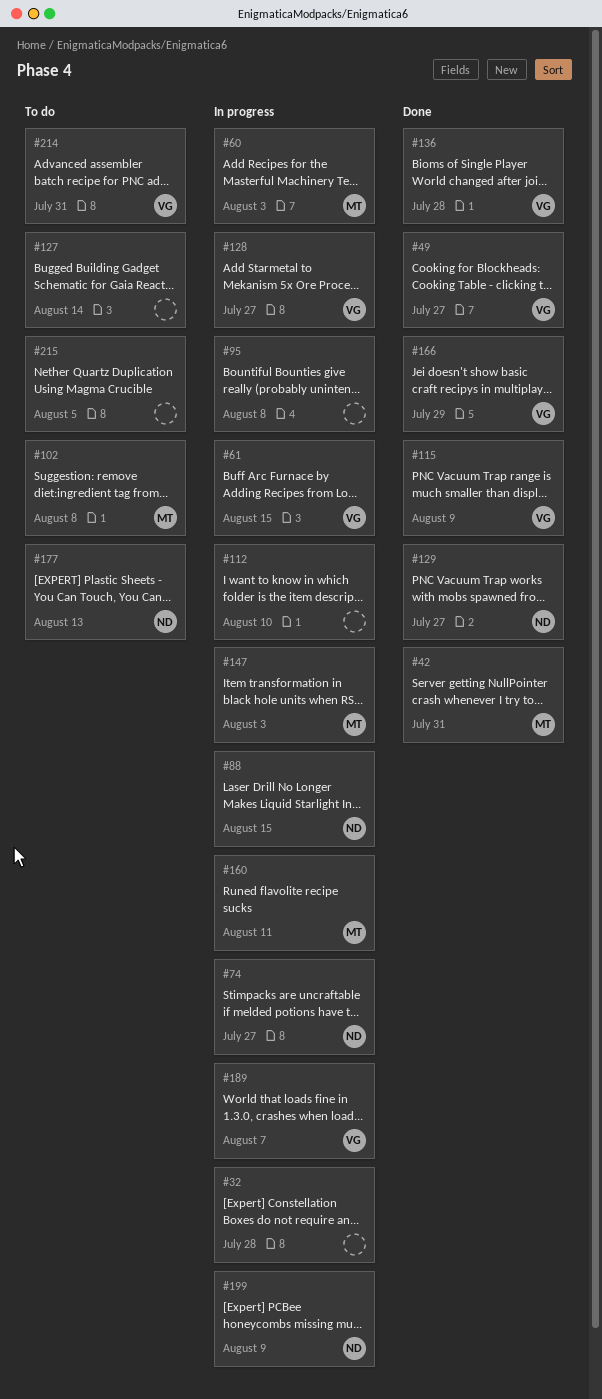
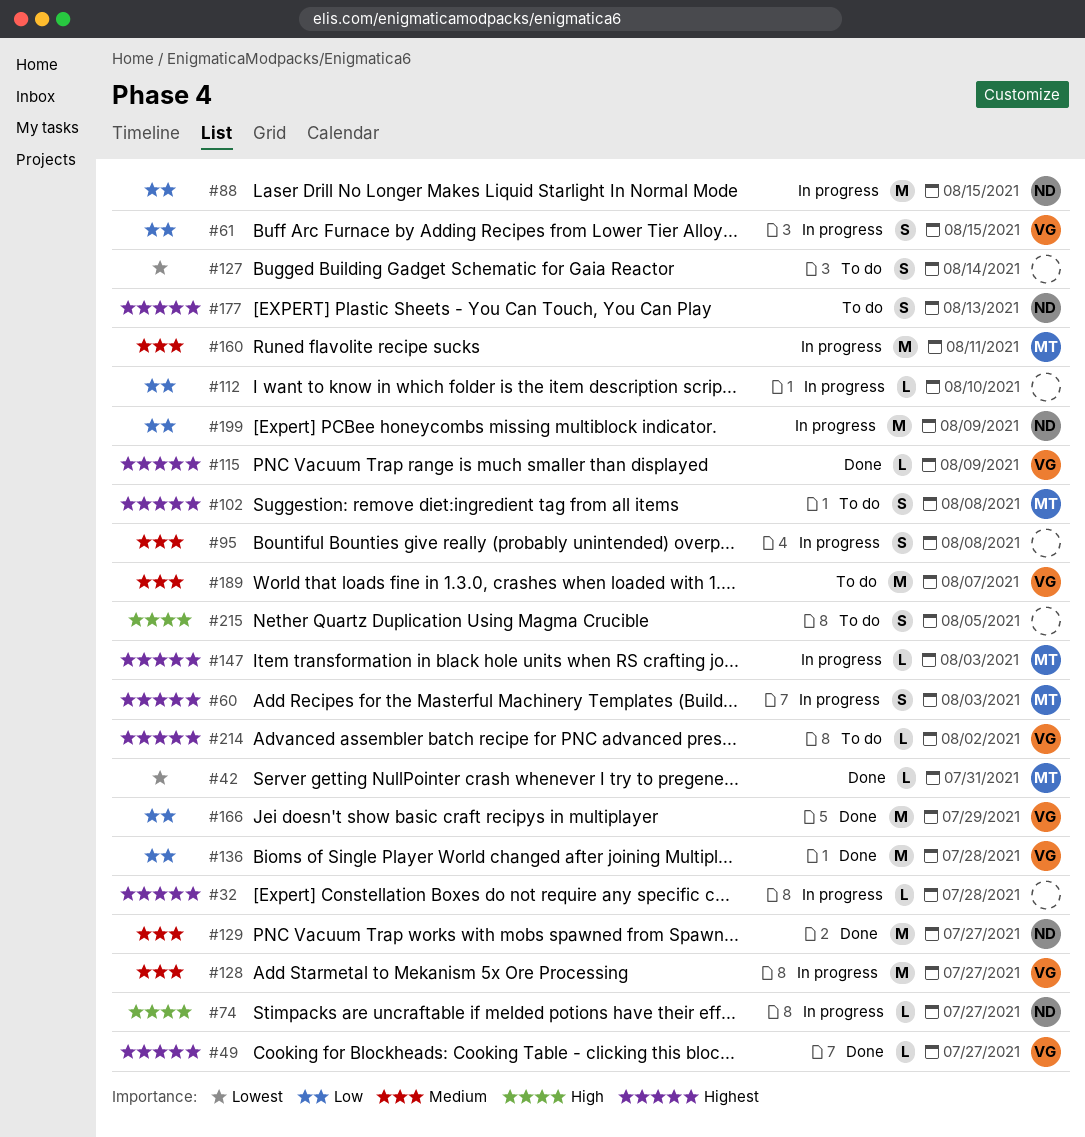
#189, status: In progress -> To do
#214, due: Jul 31 -> Aug 2

